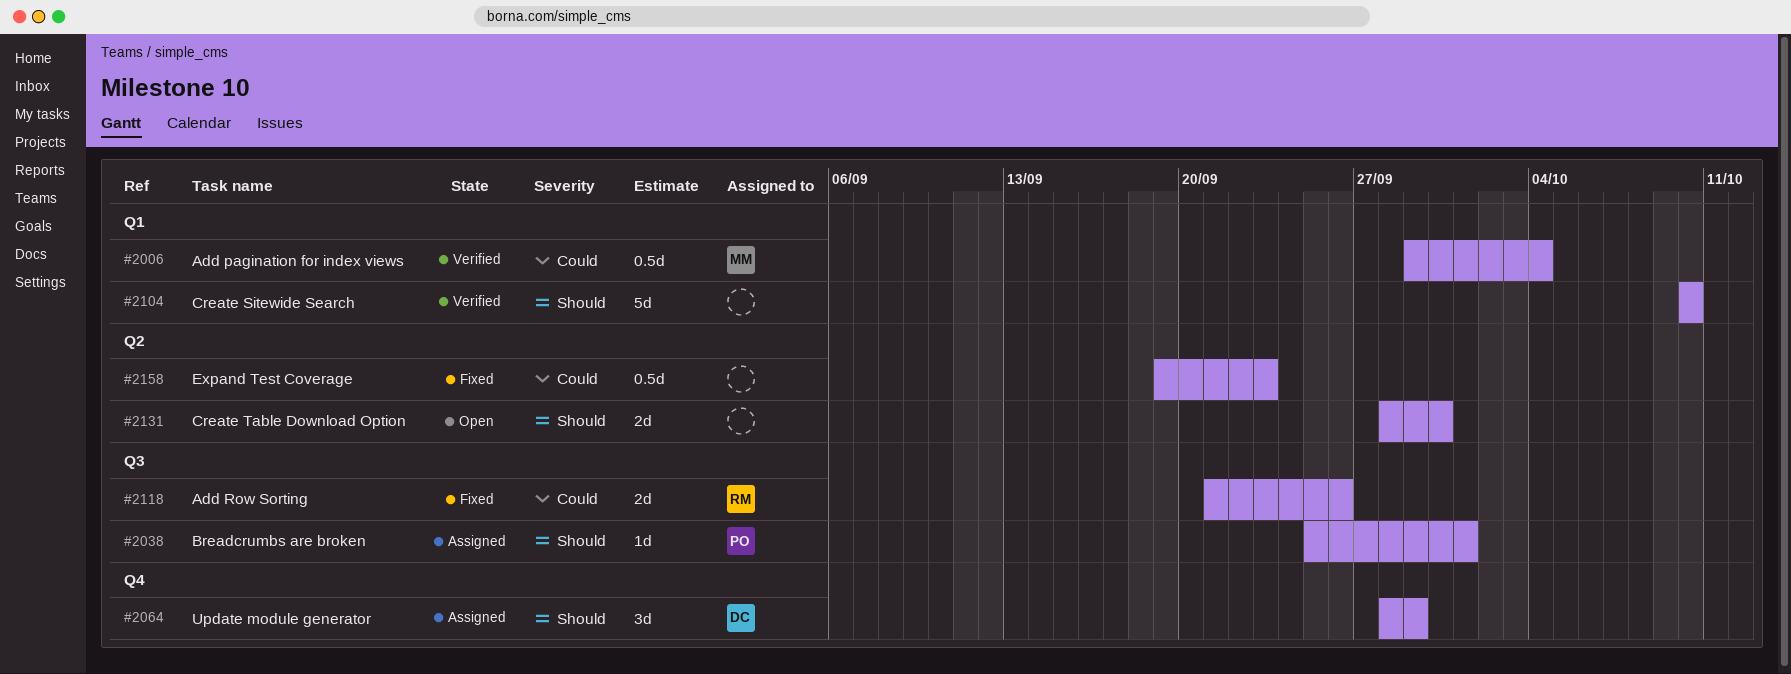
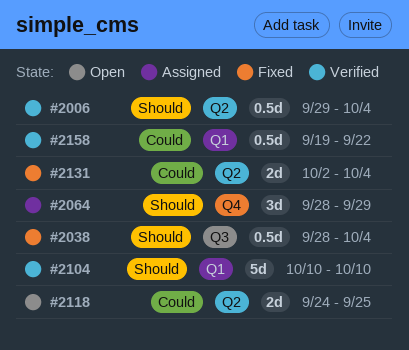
#2006, priority: Could -> Should
#2006, label: Q1 -> Q2
#2038, status: Assigned -> Fixed
#2038, estimate: 1d -> 0.5d
#2038, start: Sep 25 -> Sep 28
#2038, due: Oct 1 -> Oct 4
#2118, status: Fixed -> Open
#2118, label: Q3 -> Q2
#2118, start: Sep 21 -> Sep 24
#2118, due: Sep 26 -> Sep 25
#2131, status: Open -> Fixed
#2131, priority: Should -> Could
#2131, start: Sep 28 -> Oct 2
#2131, due: Sep 30 -> Oct 4
#2158, status: Fixed -> Verified
#2158, label: Q2 -> Q1
#2158, due: Sep 23 -> Sep 22

